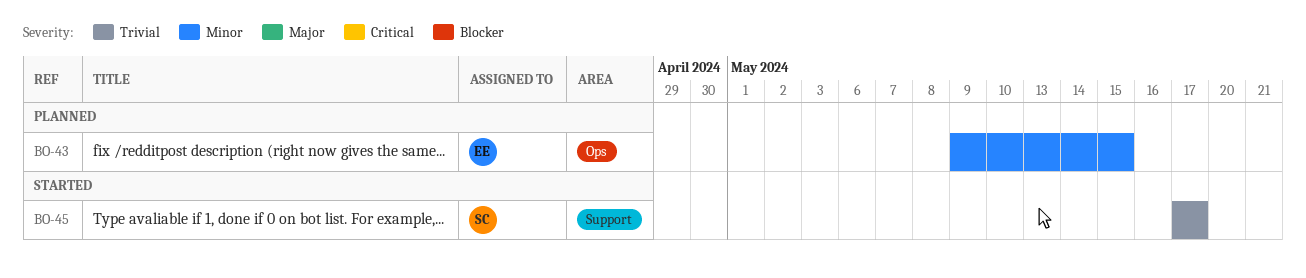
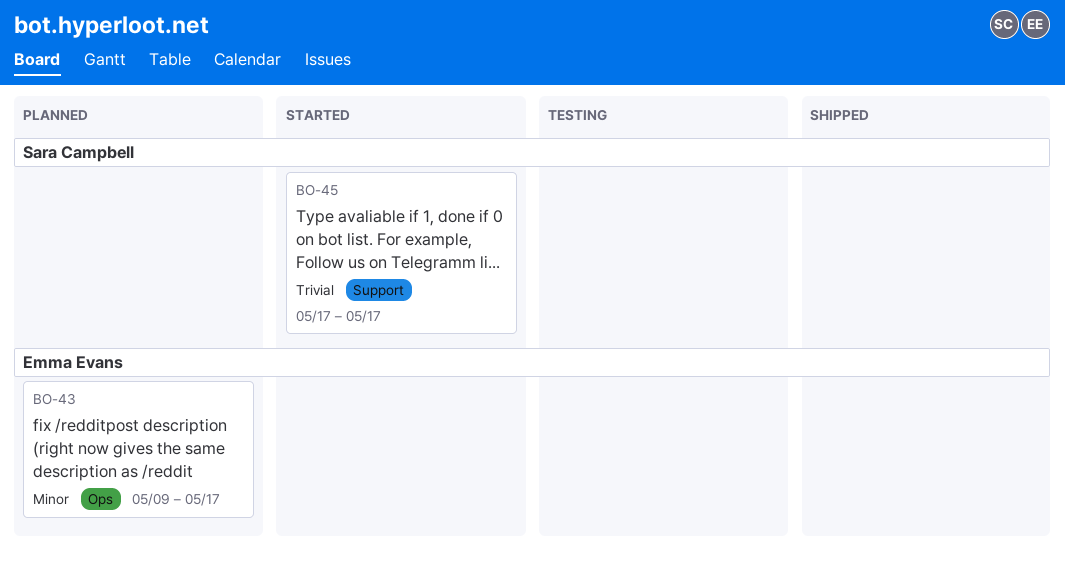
BO-43, due: May 15 -> May 17

